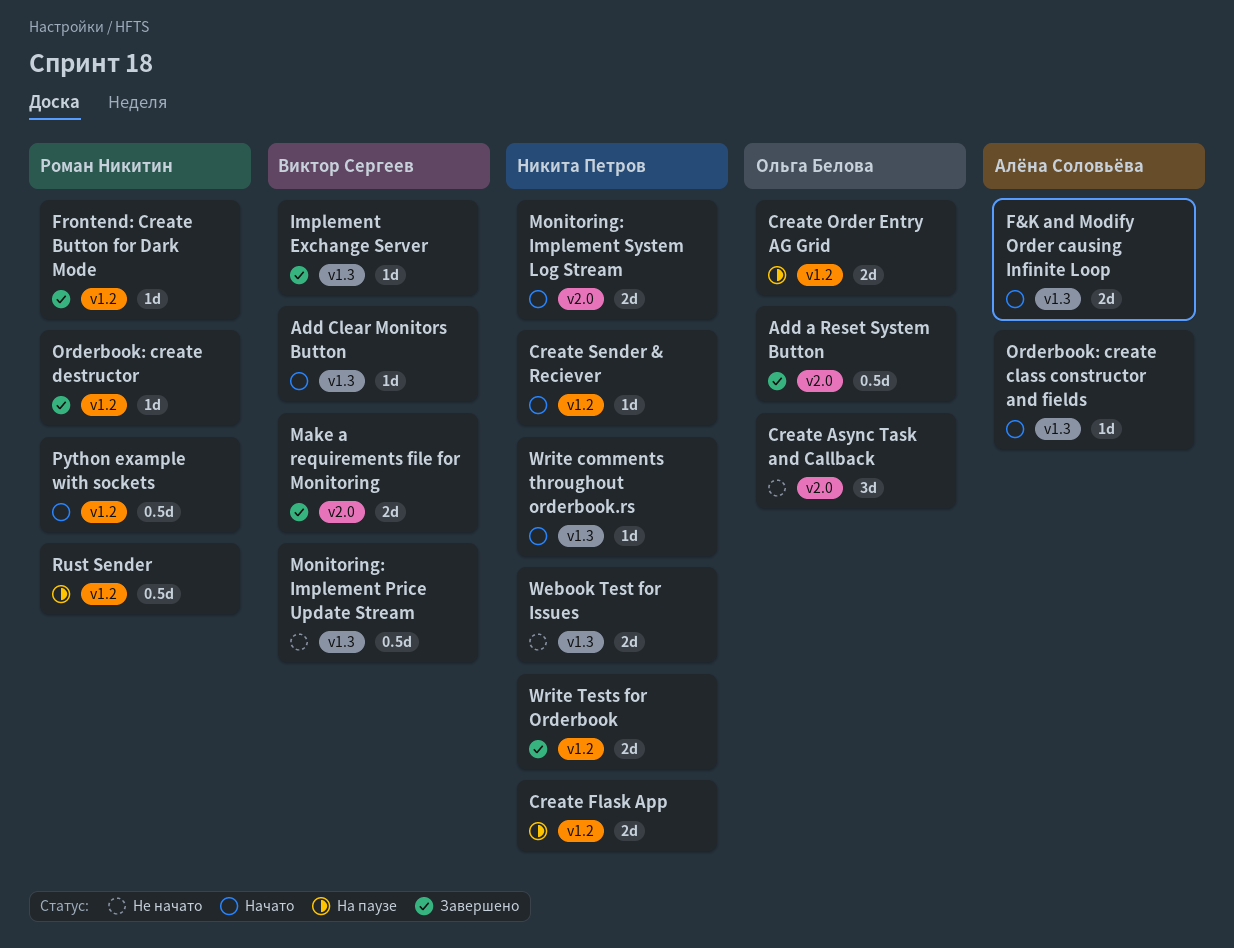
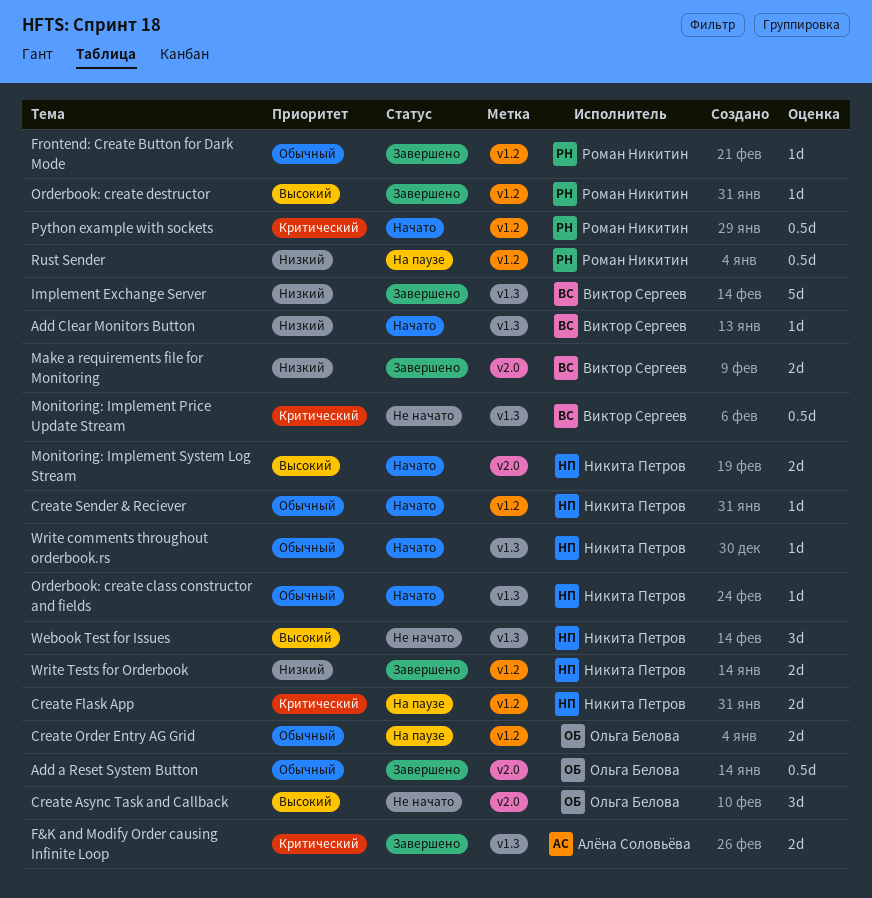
F&K and Modify Order causing Infinite Loop, status: Начато -> Завершено
Implement Exchange Server, estimate: 1d -> 5d
Orderbook: create class constructor and fields, owner: Алёна Соловьёва -> Никита Петров
Webook Test for Issues, estimate: 2d -> 3d

